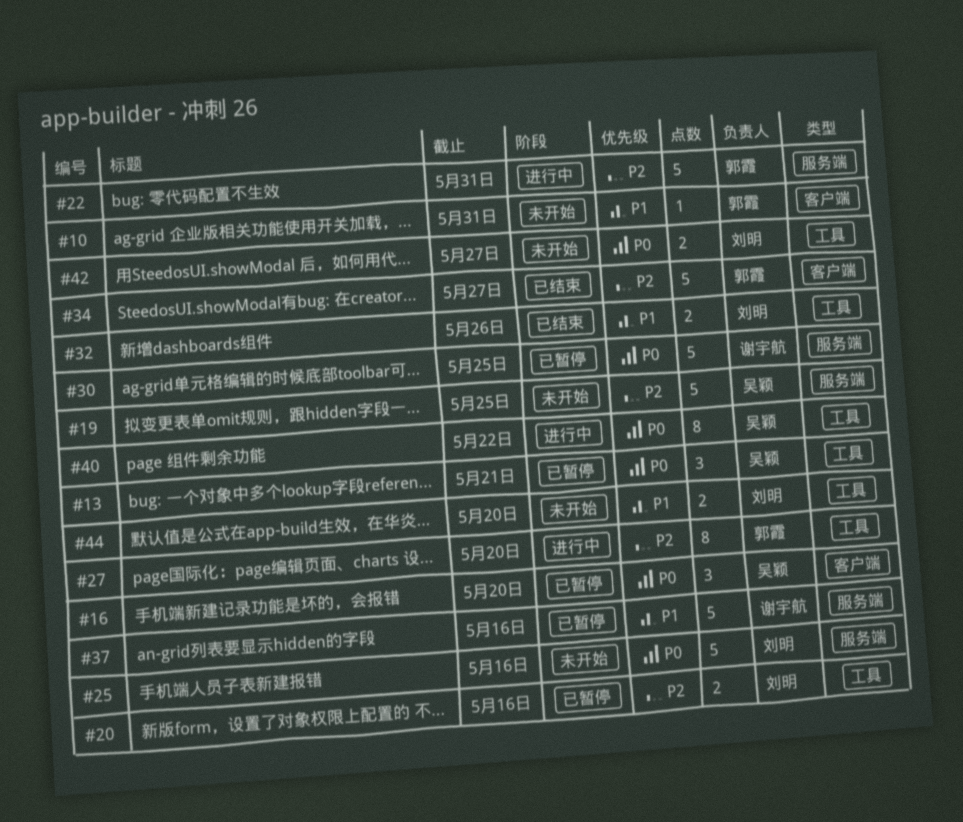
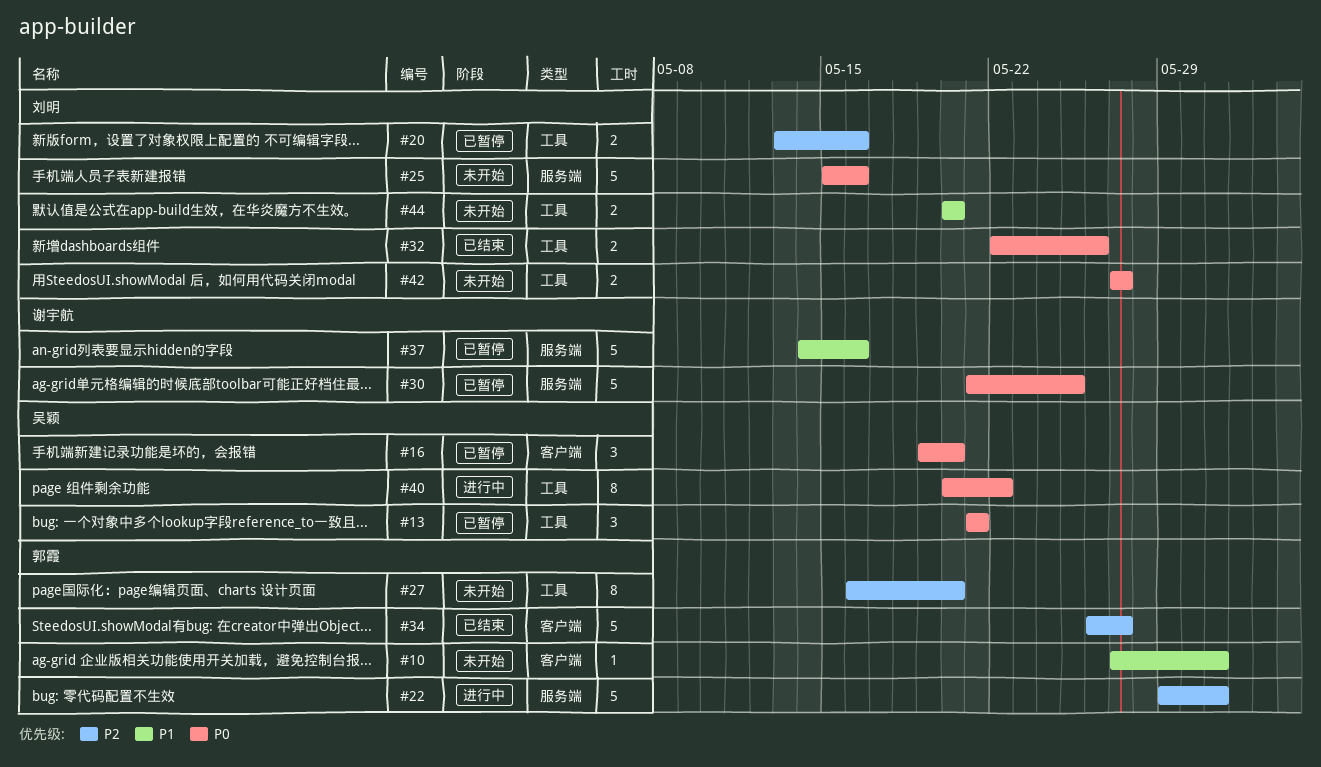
#19: present -> none
#27, status: 进行中 -> 未开始
#32, priority: P1 -> P0

